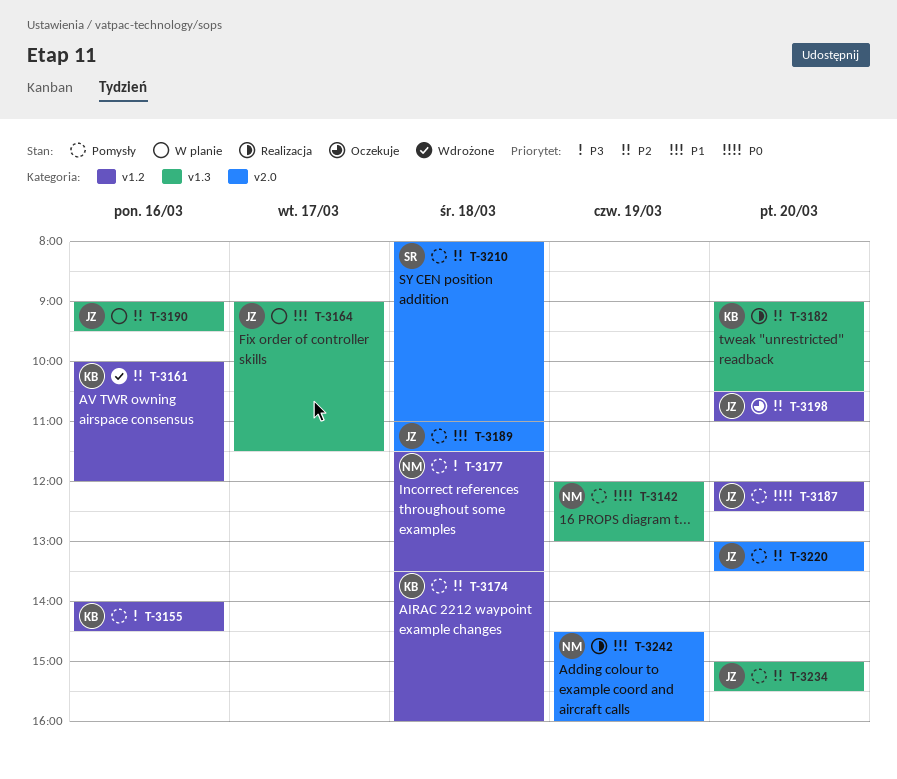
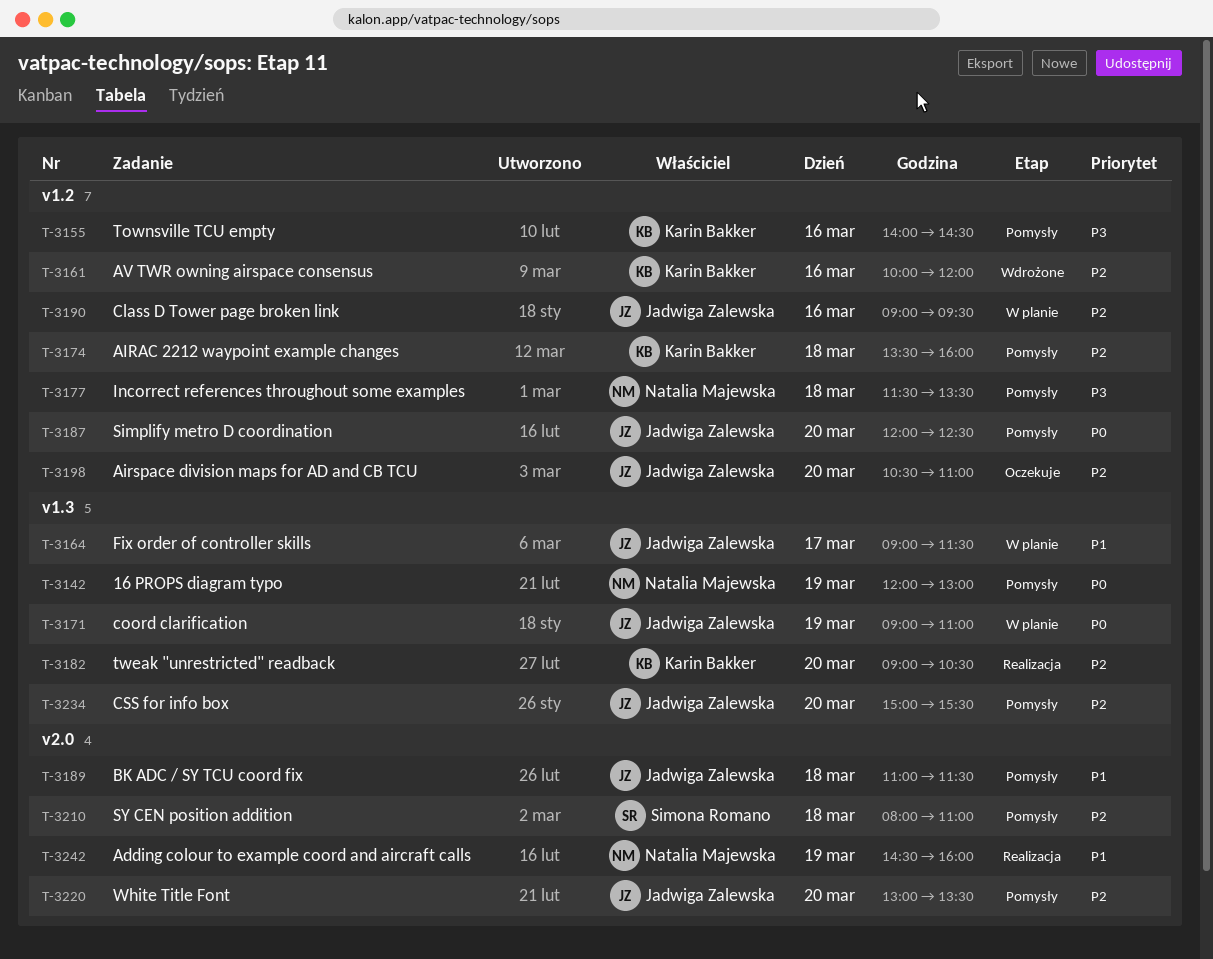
T-3171: none -> present
T-3190, label: v1.3 -> v1.2

